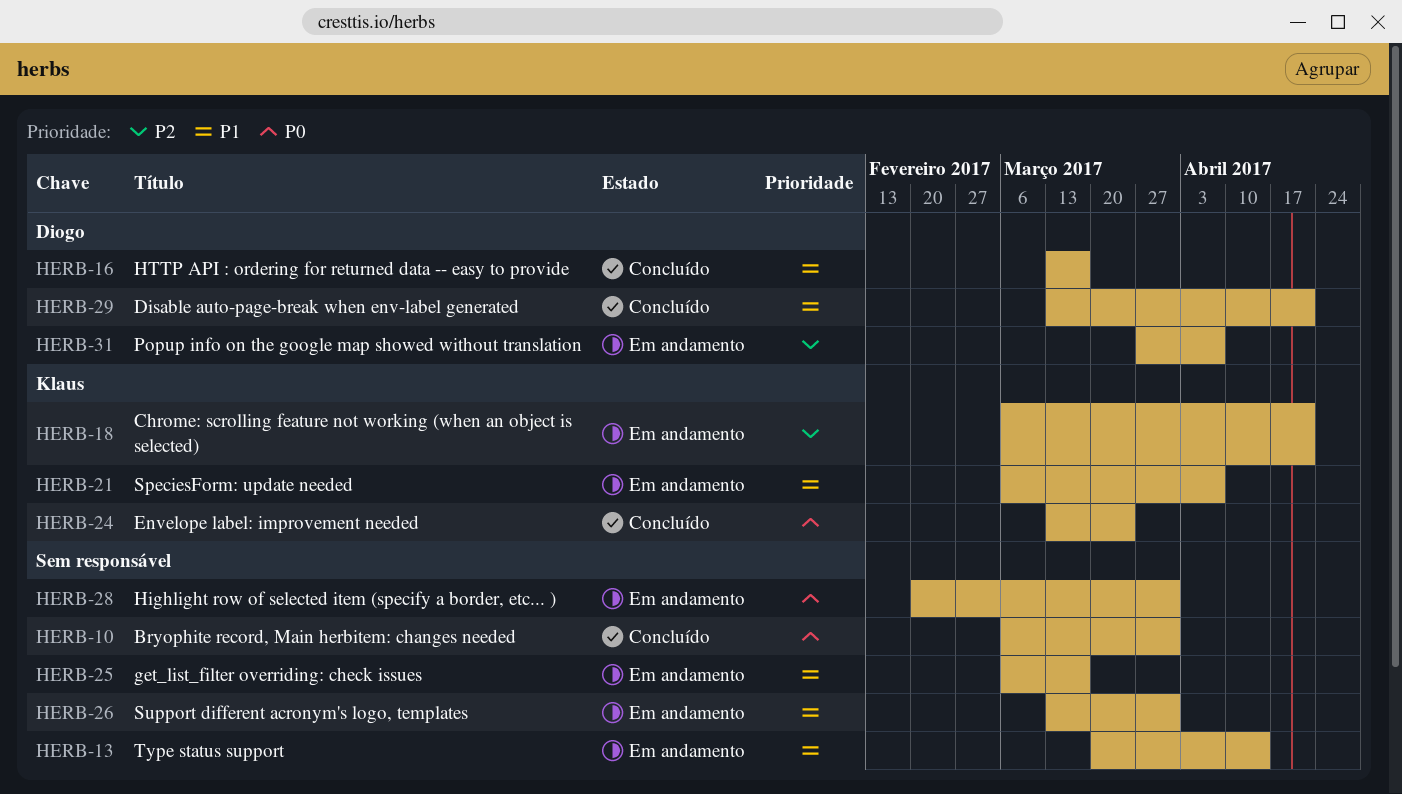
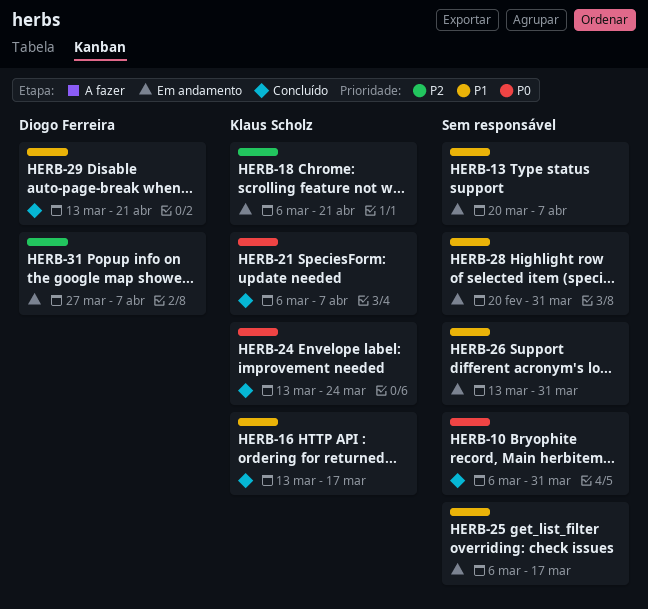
HERB-13, due: Apr 14 -> Apr 7
HERB-16, owner: Diogo Ferreira -> Klaus Scholz
HERB-21, status: Em andamento -> Concluído
HERB-21, priority: P1 -> P0
HERB-28, priority: P0 -> P1

